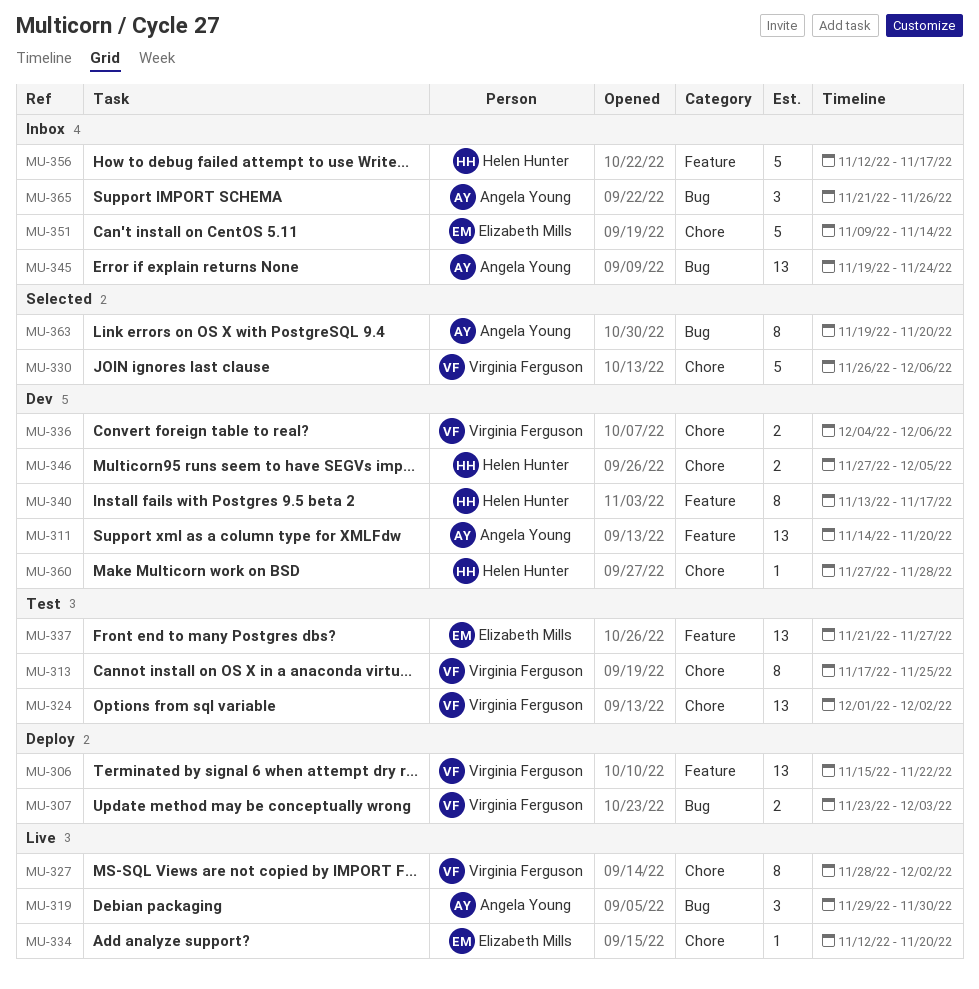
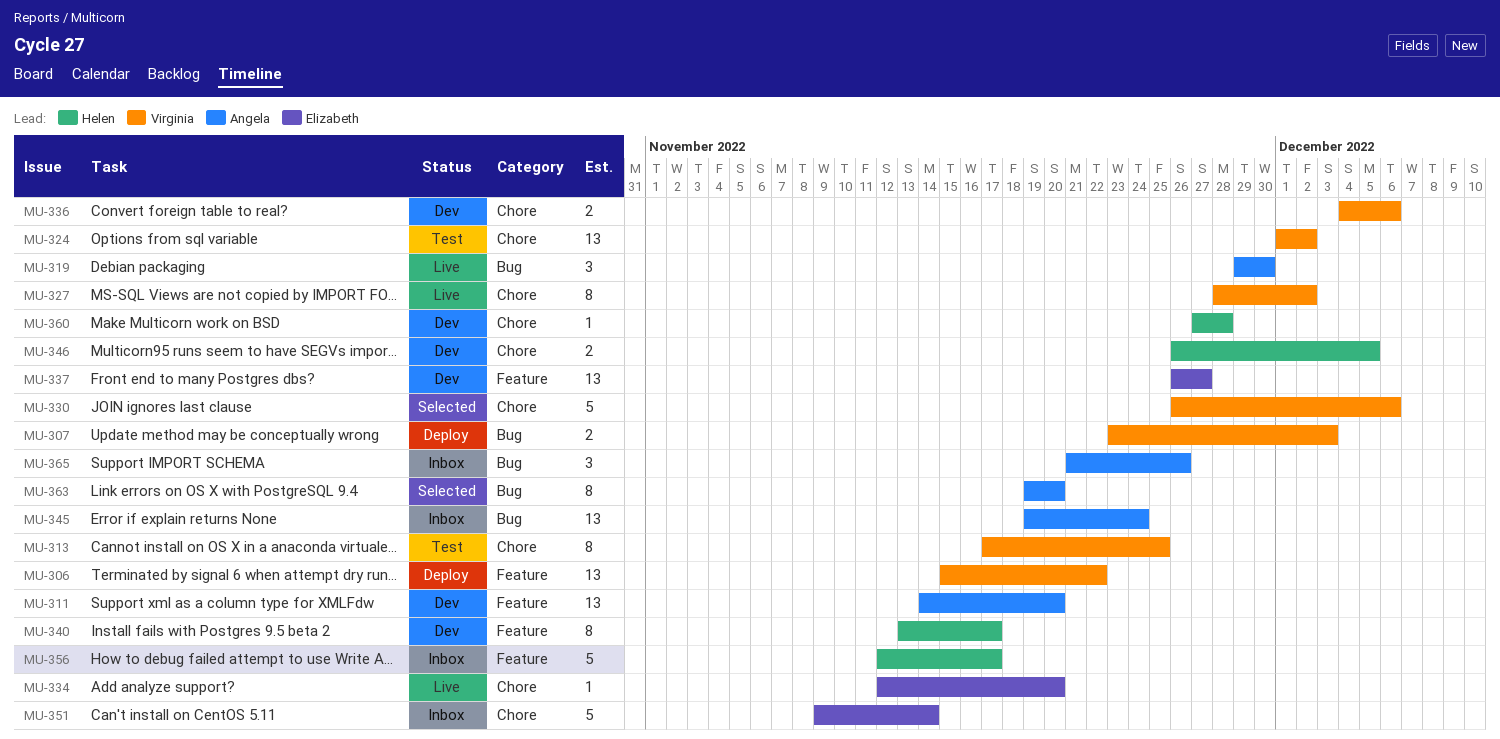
MU-337, status: Test -> Dev
MU-337, start: Nov 21 -> Nov 26
MU-346, start: Nov 27 -> Nov 26

